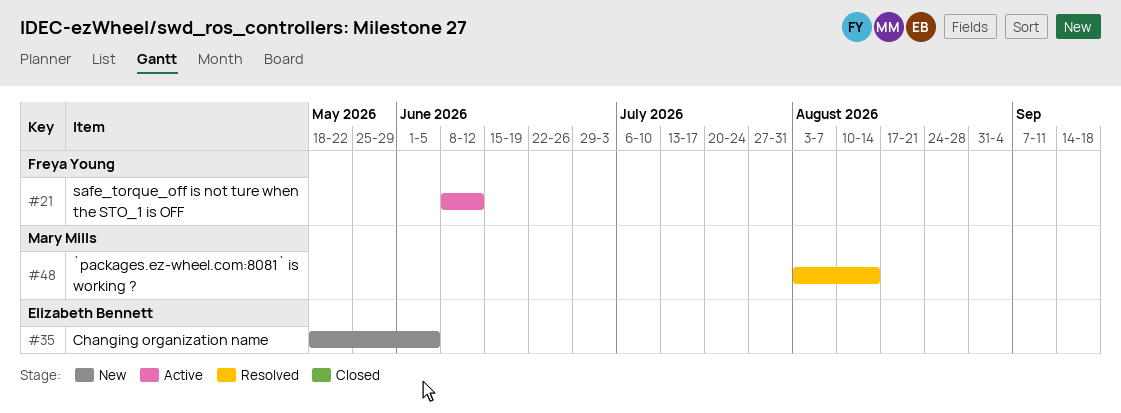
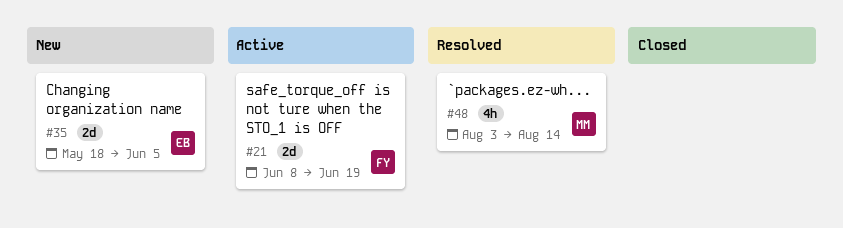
#21, due: Jun 12 -> Jun 19

